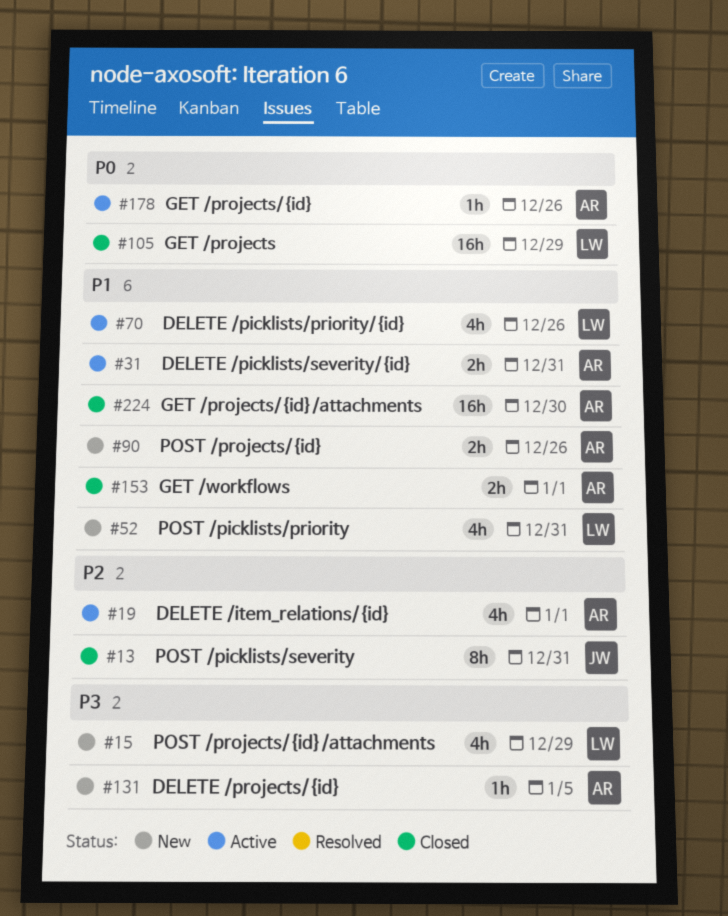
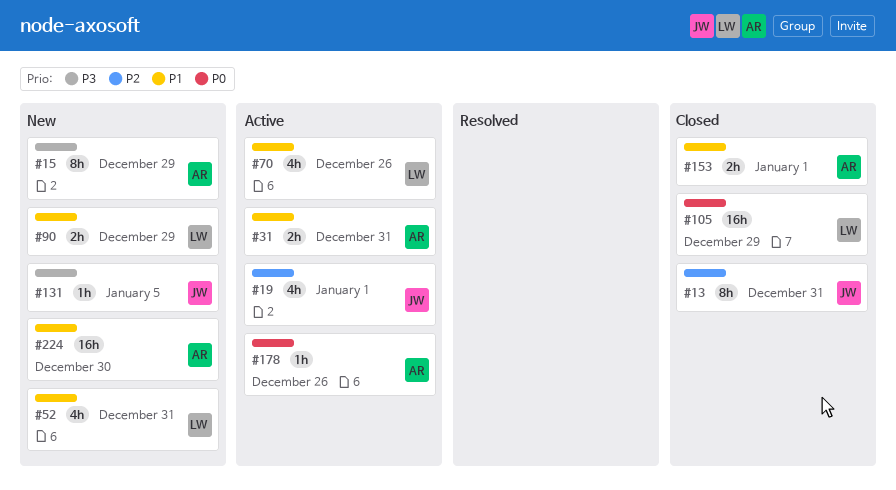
#15, owner: LW -> AR
#15, estimate: 4h -> 8h
#19, owner: AR -> JW
#90, owner: AR -> LW
#90, due: Dec 26 -> Dec 29
#131, owner: AR -> JW
#224, status: Closed -> New

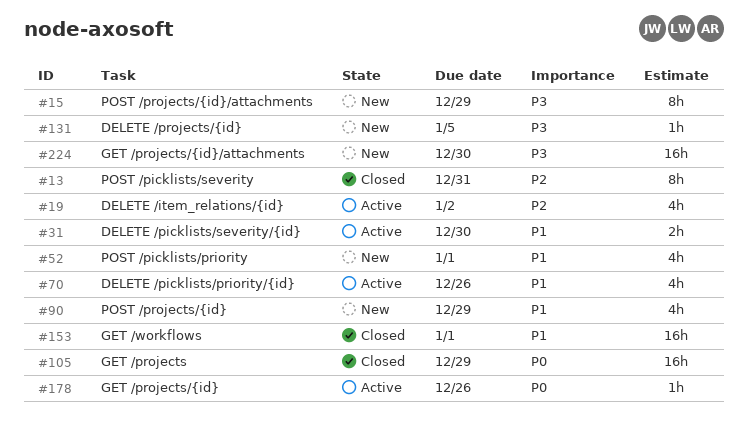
#19, due: Jan 1 -> Jan 2
#31, due: Dec 31 -> Dec 30
#52, due: Dec 31 -> Jan 1
#90, estimate: 2h -> 4h
#153, estimate: 2h -> 16h
#224, priority: P1 -> P3

